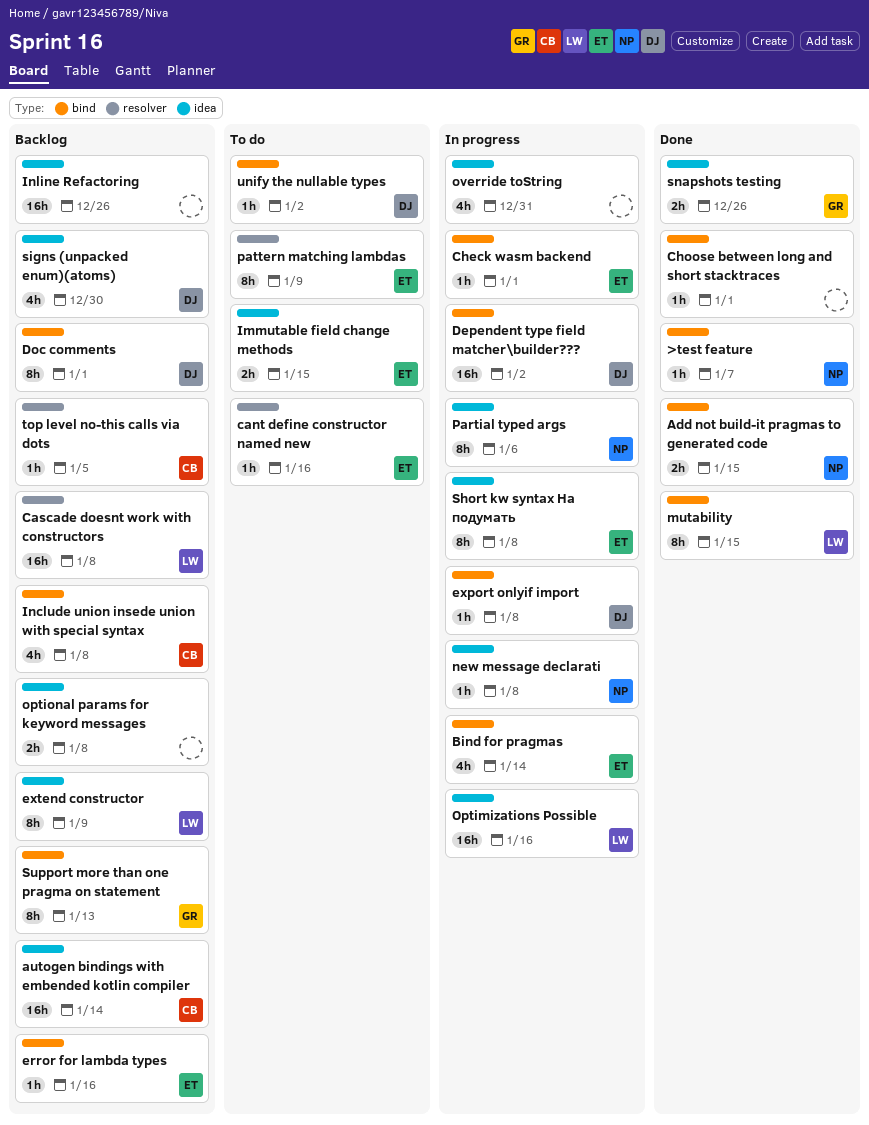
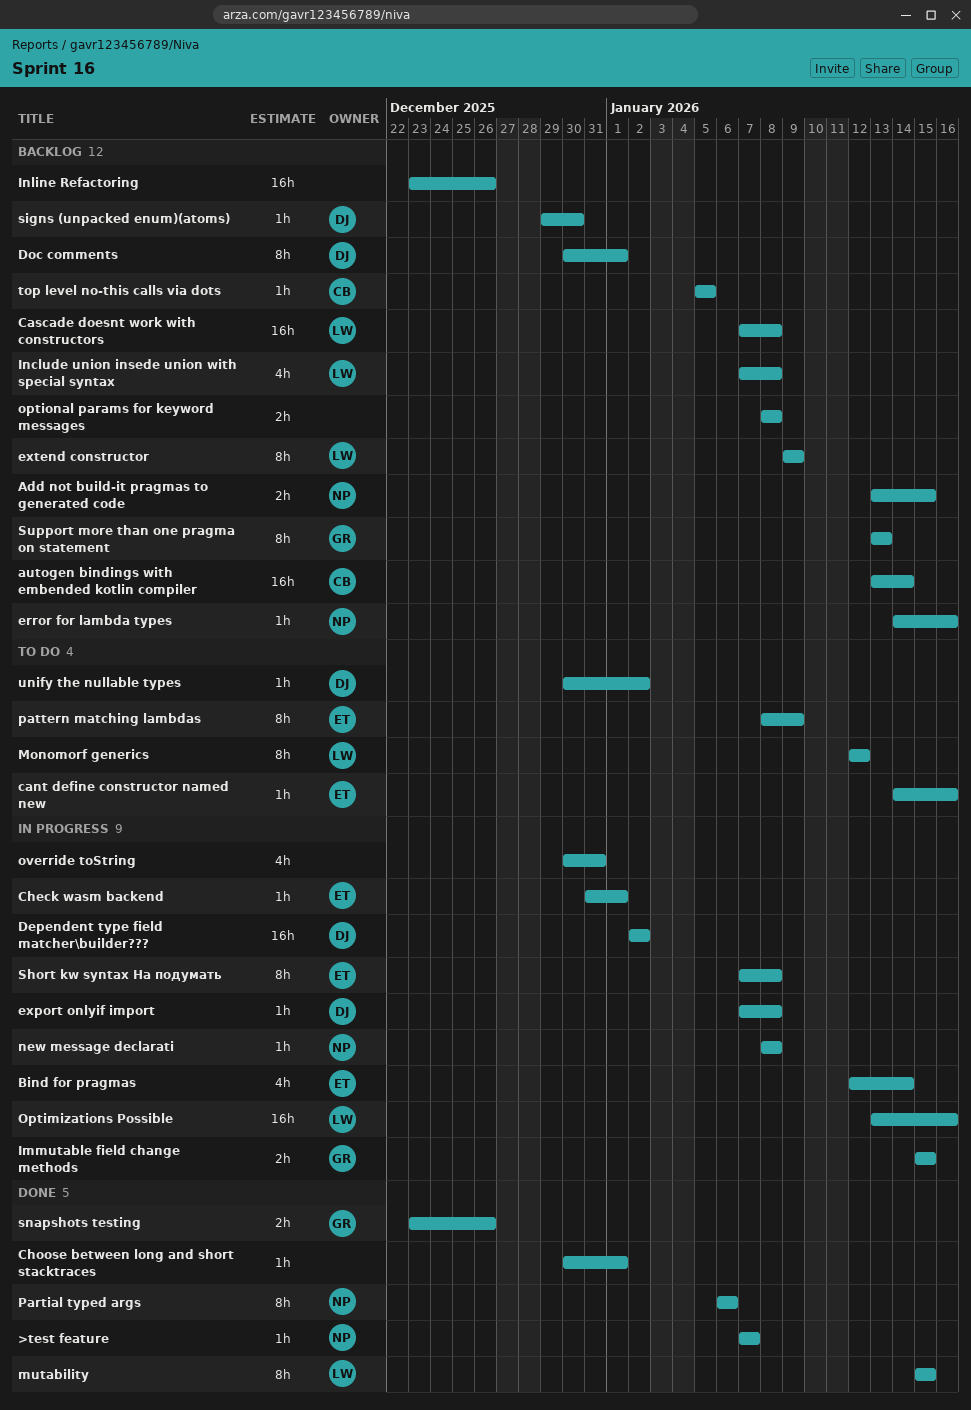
Add not build-it pragmas to generated code, status: Done -> Backlog
error for lambda types, owner: ET -> NP
Immutable field change methods, status: To do -> In progress
Immutable field change methods, owner: ET -> GR
Include union insede union with special syntax, owner: CB -> LW
Monomorf generics: none -> present
Partial typed args, status: In progress -> Done
signs (unpacked enum)(atoms), estimate: 4h -> 1h

